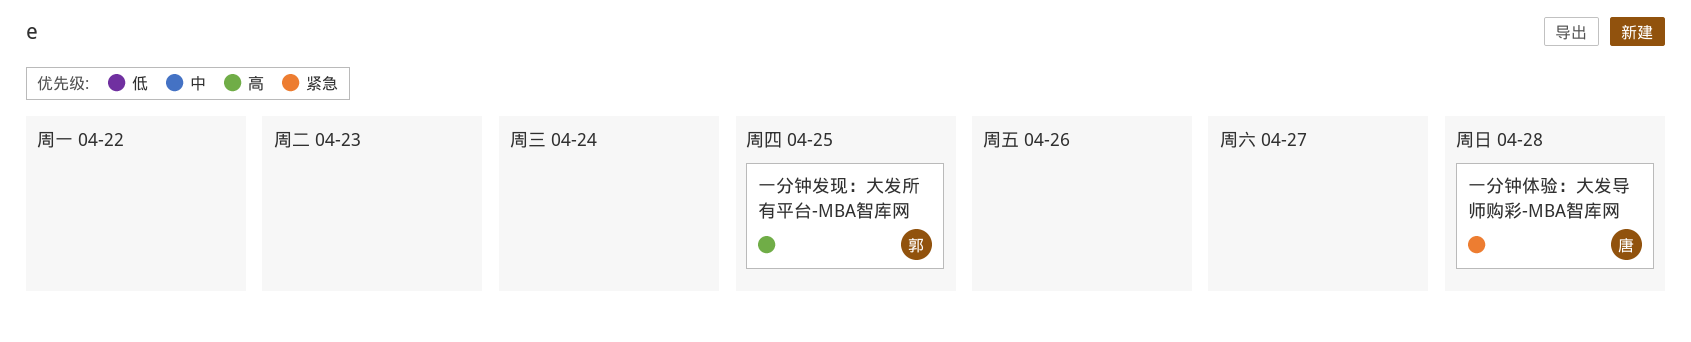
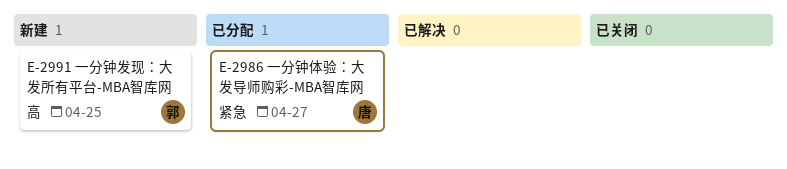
一分钟体验：大发导师购彩-MBA智库网, due: Apr 28 -> Apr 27

